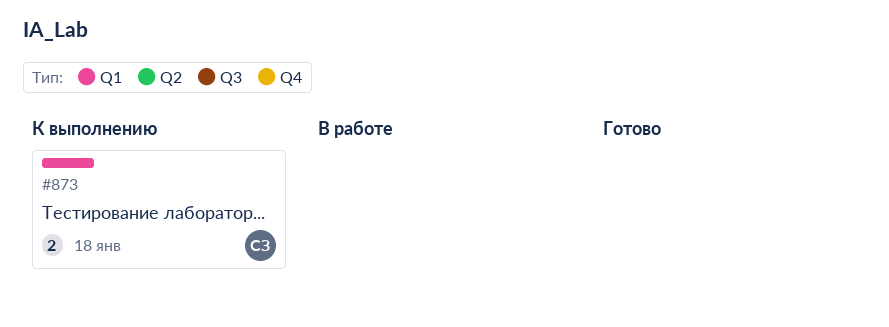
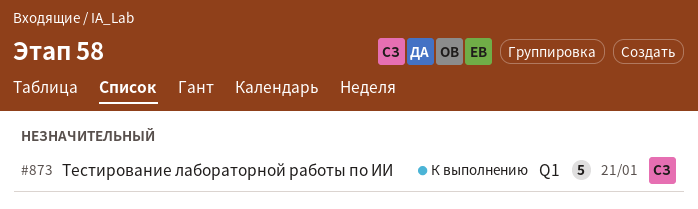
#873, estimate: 2 -> 5
#873, due: Jan 18 -> Jan 21

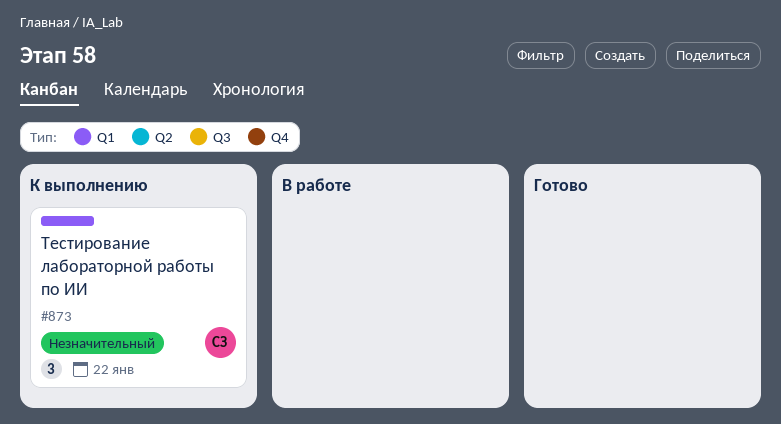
#873, estimate: 5 -> 3
#873, due: Jan 21 -> Jan 22

